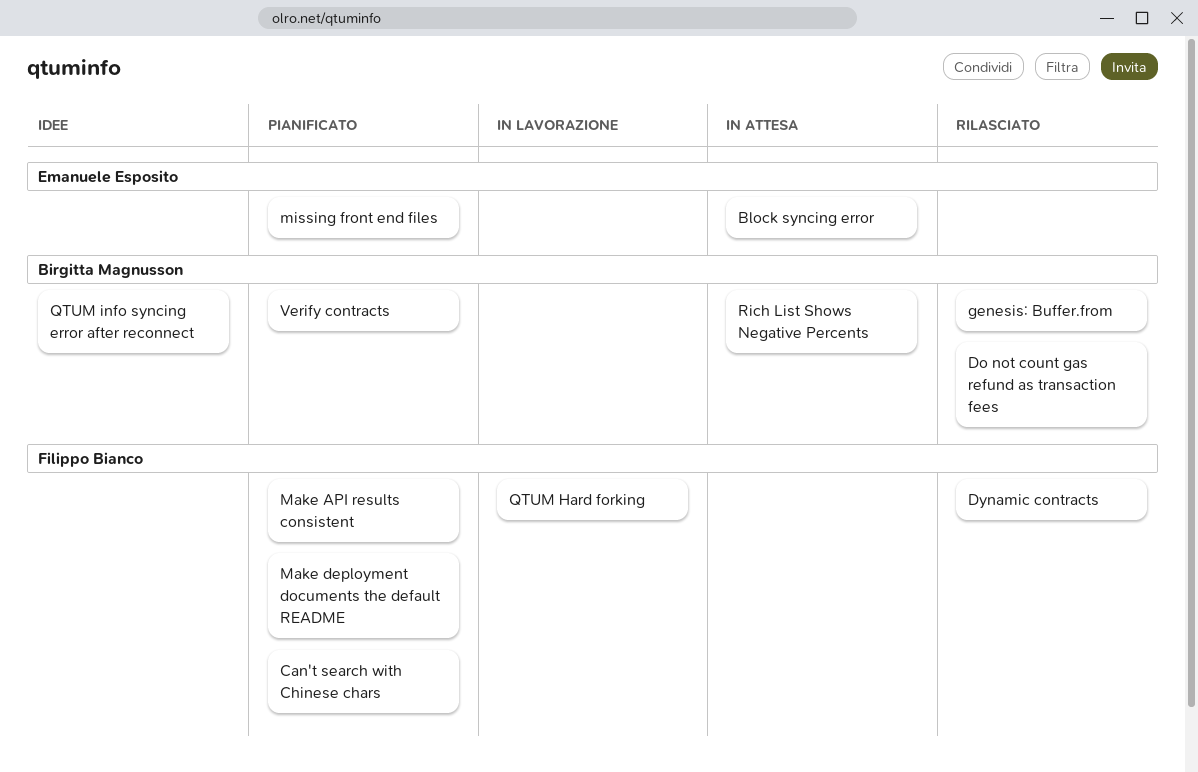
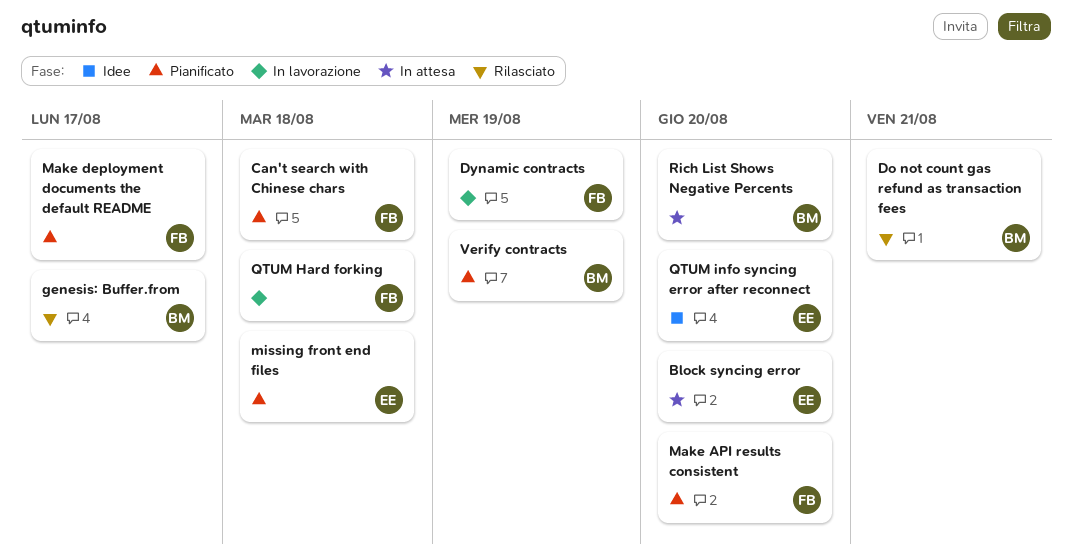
Dynamic contracts, status: Rilasciato -> In lavorazione
QTUM info syncing error after reconnect, owner: Birgitta Magnusson -> Emanuele Esposito

